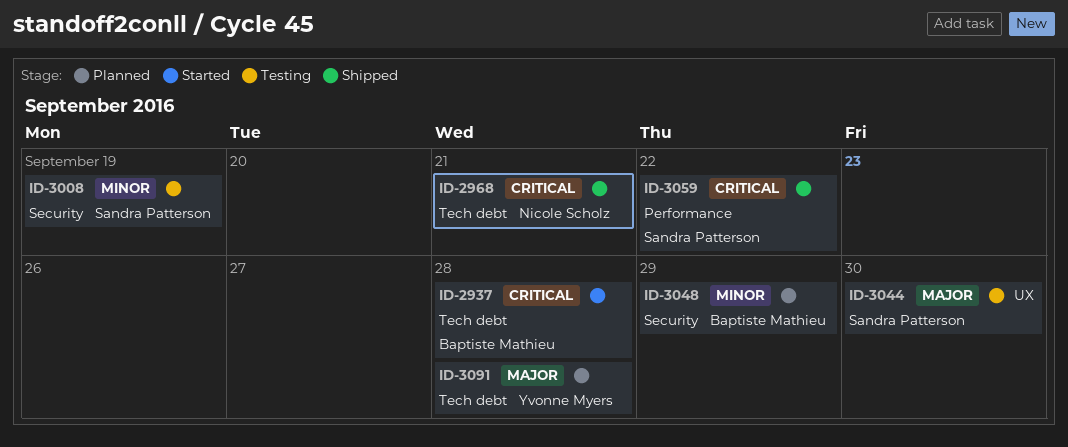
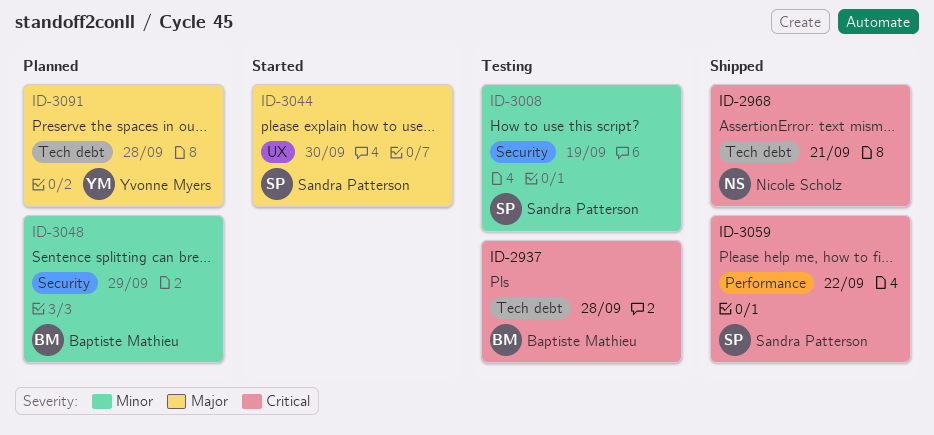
ID-2937, status: Started -> Testing
ID-3044, status: Testing -> Started

